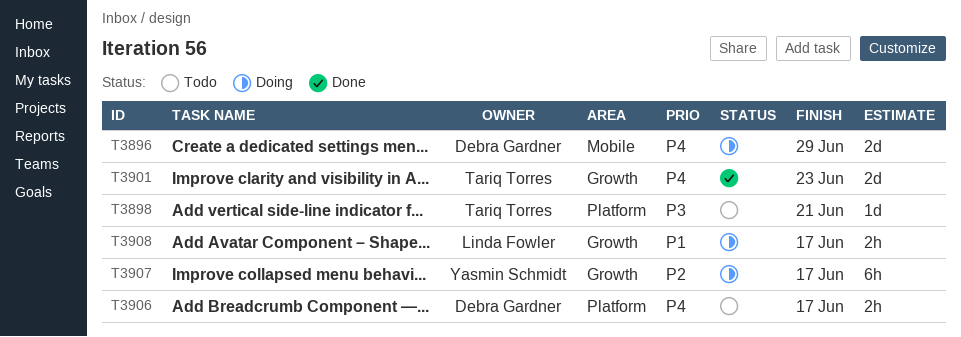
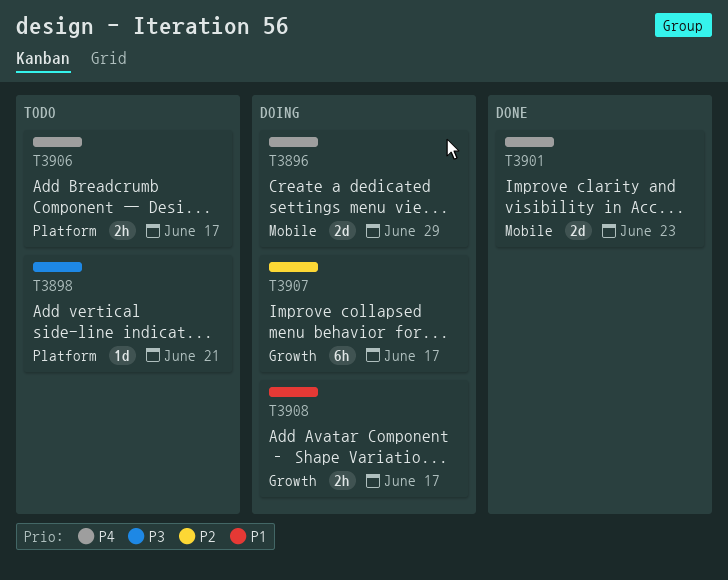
T3901, label: Growth -> Mobile

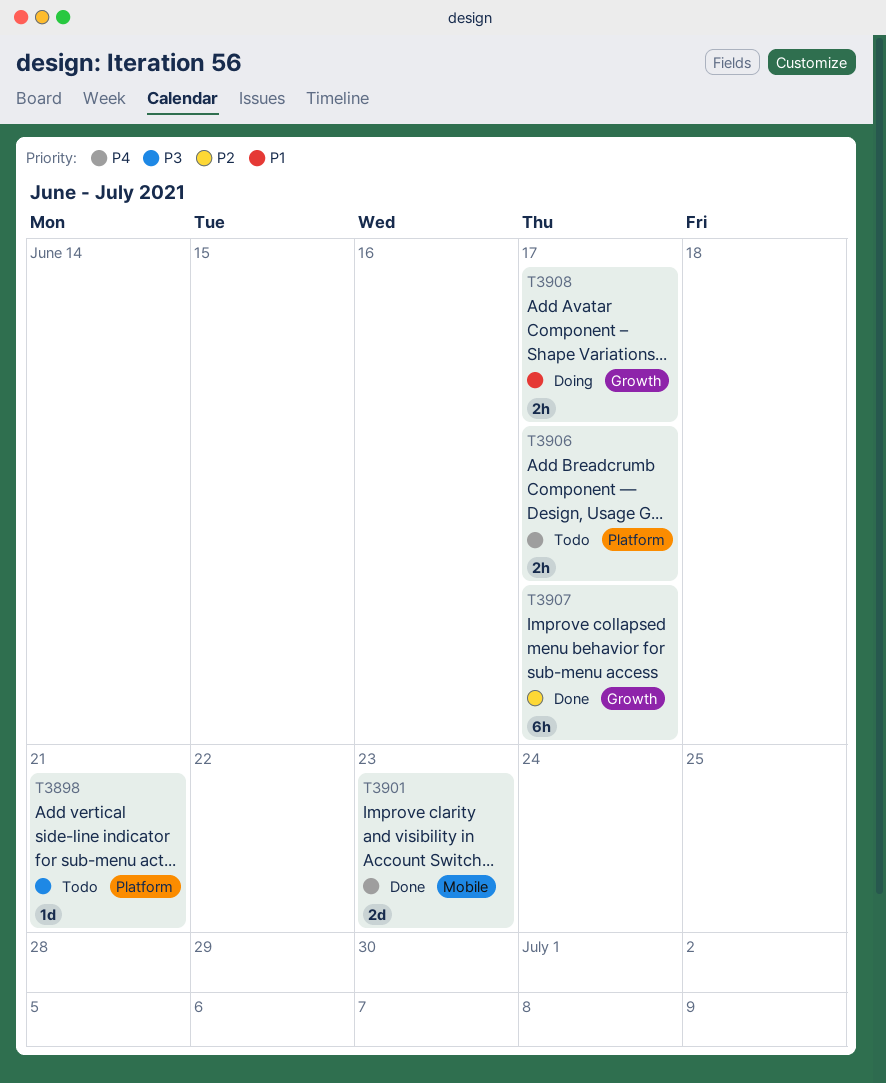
T3896: present -> none
T3907, status: Doing -> Done

